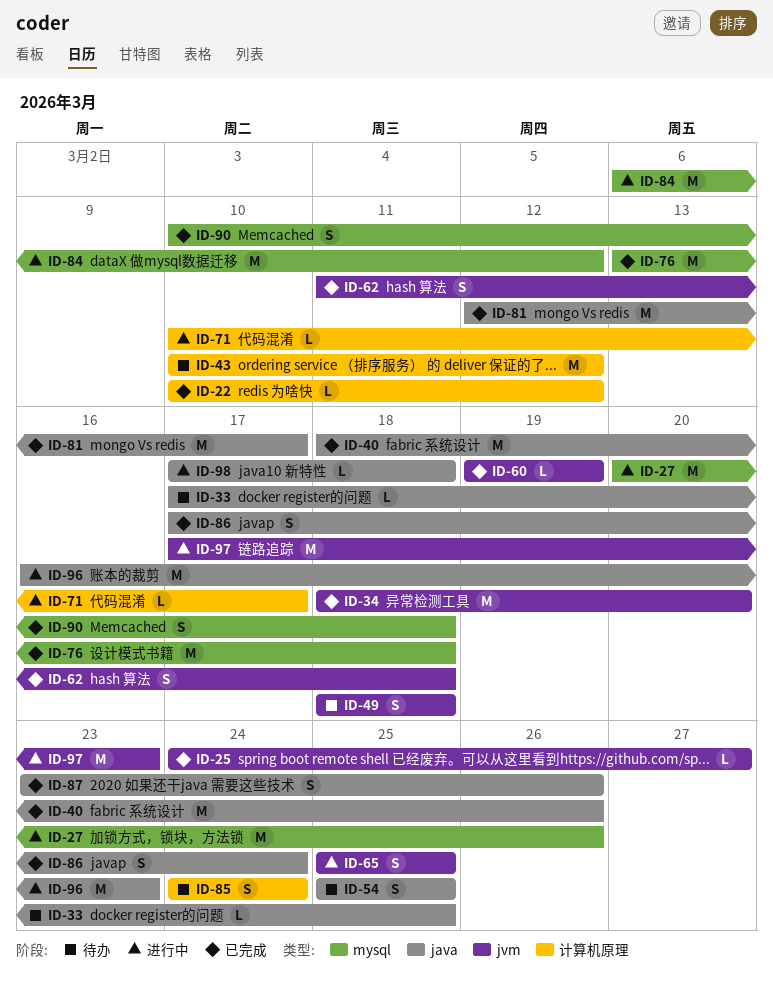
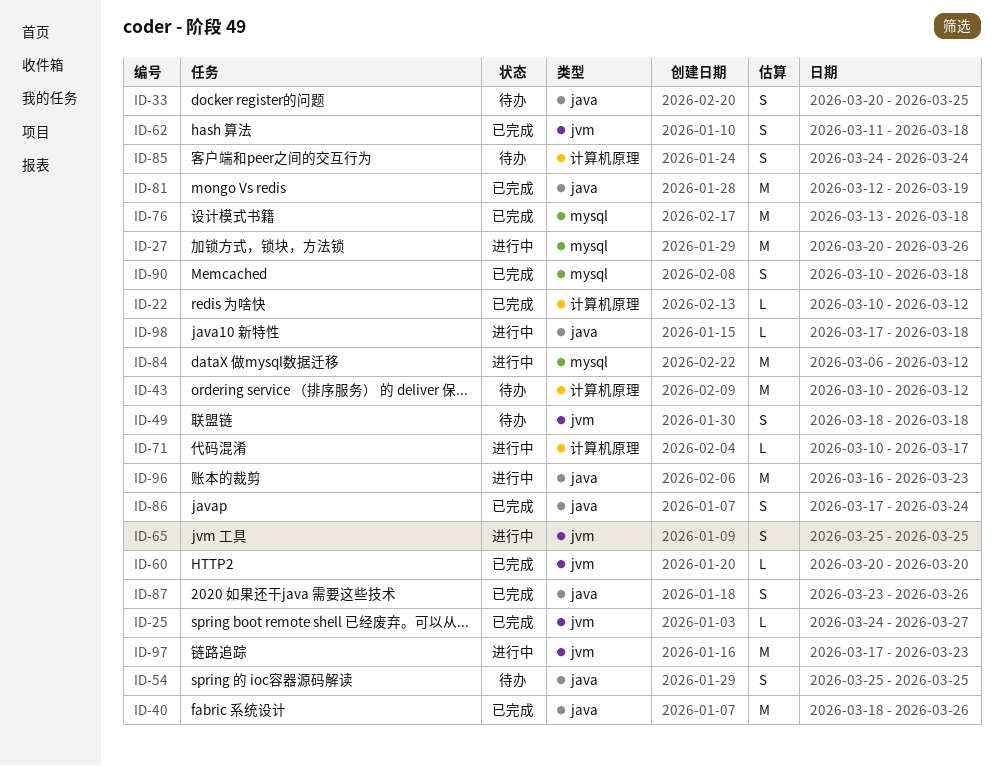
ID-33, estimate: L -> S
ID-33, start: Mar 17 -> Mar 20
ID-34: present -> none
ID-60, start: Mar 19 -> Mar 20
ID-60, due: Mar 19 -> Mar 20
ID-81, due: Mar 17 -> Mar 19

